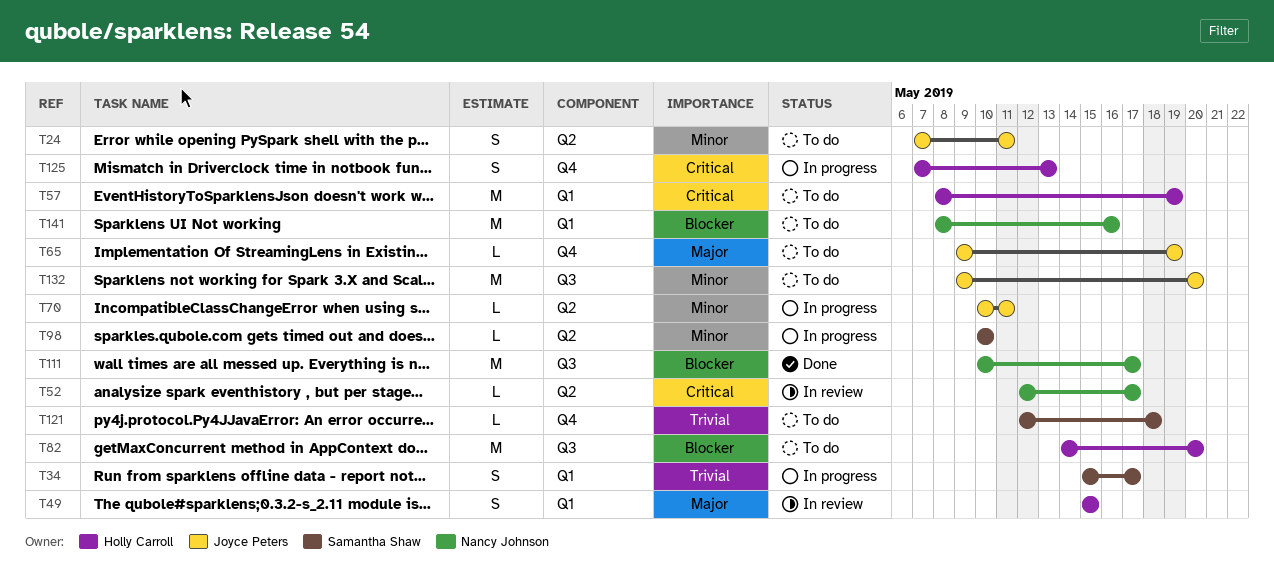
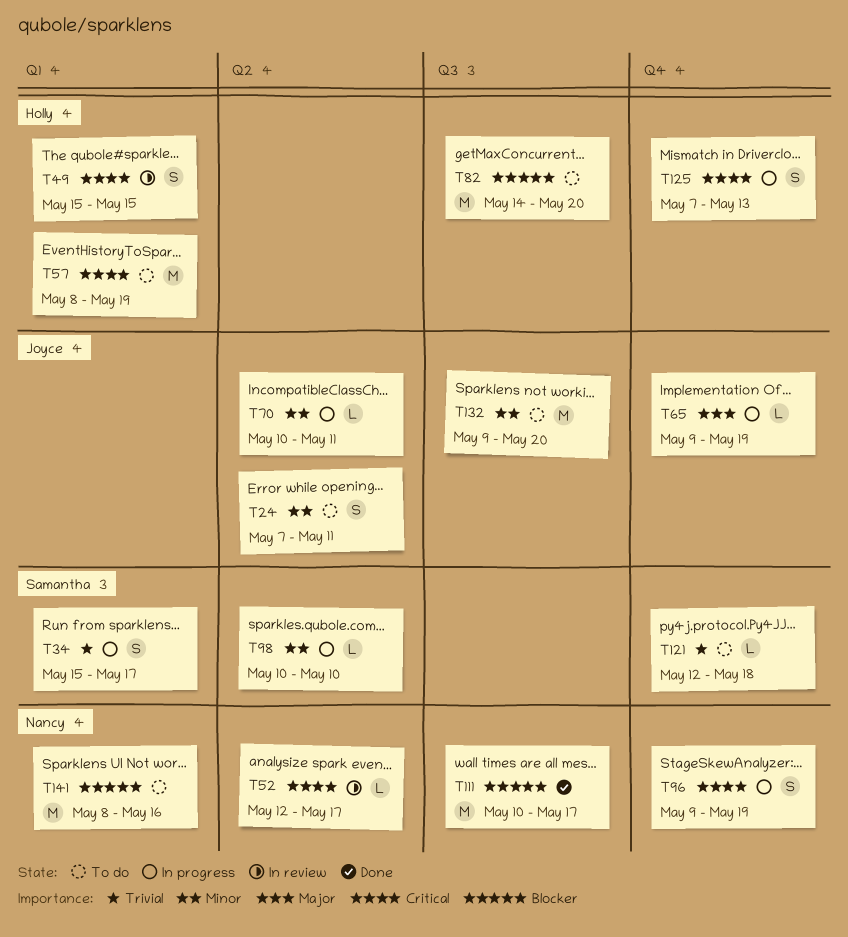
T49, priority: Major -> Critical
T65, status: To do -> In progress
T96: none -> present

